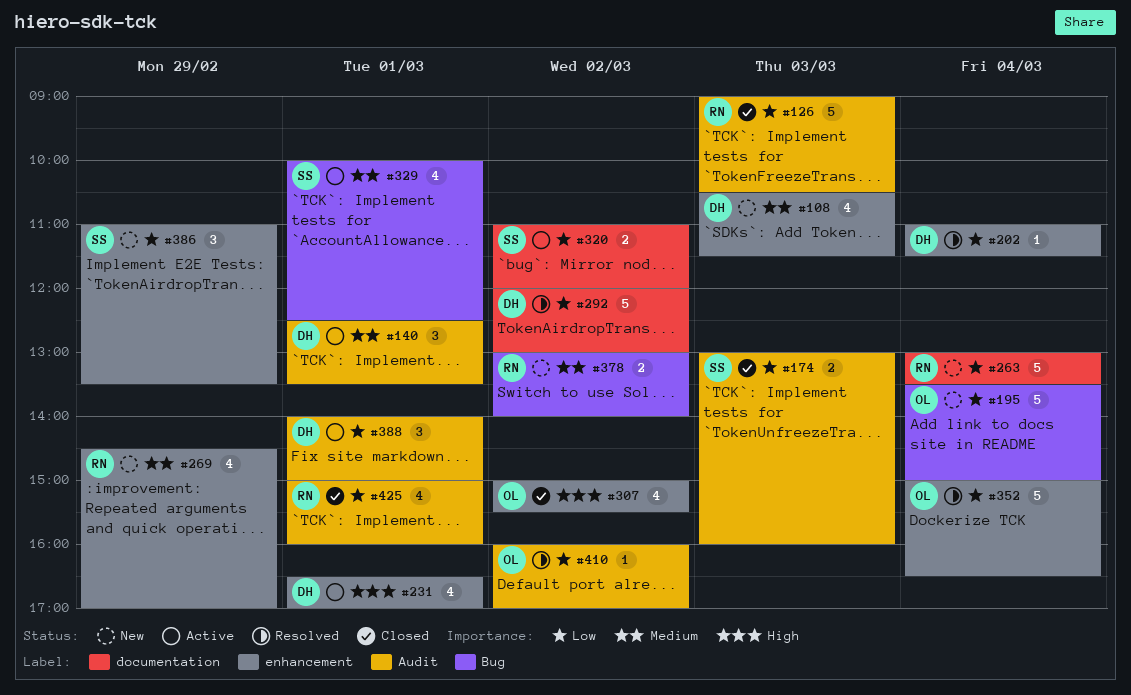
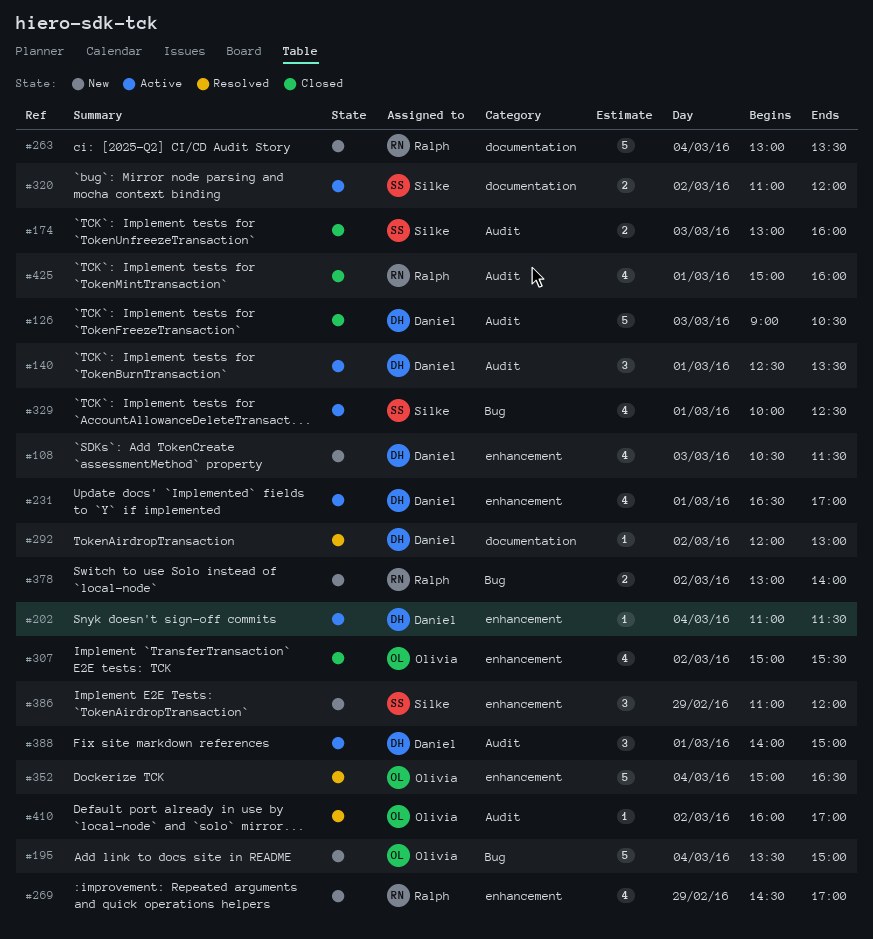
#126, owner: Ralph -> Daniel
#202, status: Resolved -> Active
#292, estimate: 5 -> 1
#386, ends: 13:30 -> 12:00

